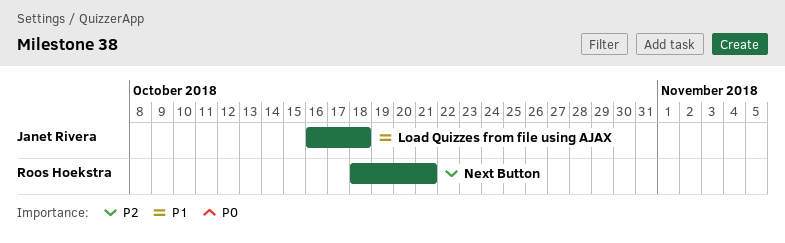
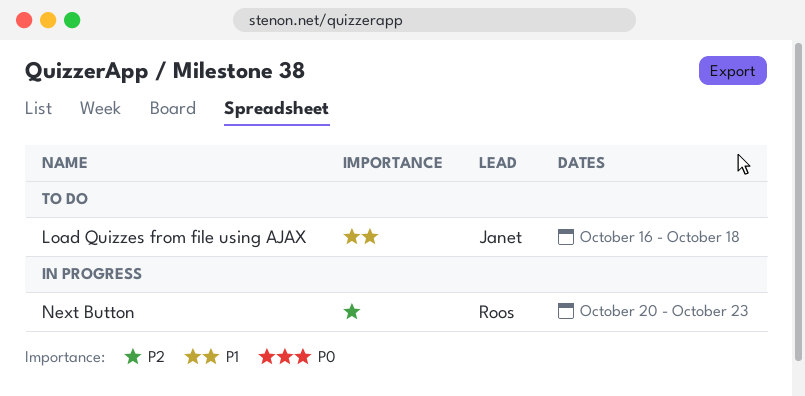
Next Button, start: Oct 18 -> Oct 20
Next Button, due: Oct 21 -> Oct 23

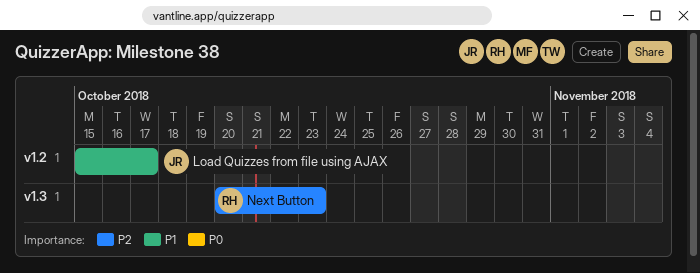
Load Quizzes from file using AJAX, start: Oct 16 -> Oct 15
Load Quizzes from file using AJAX, due: Oct 18 -> Oct 17

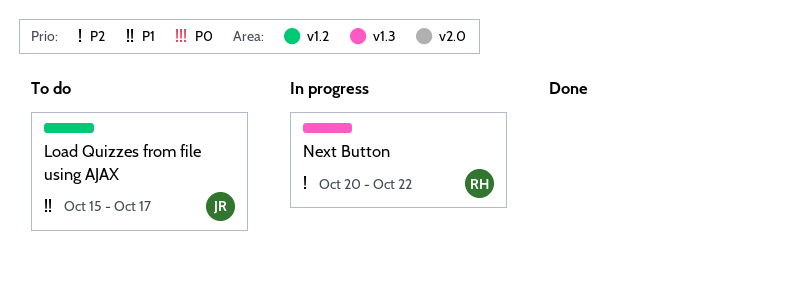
Next Button, due: Oct 23 -> Oct 22

